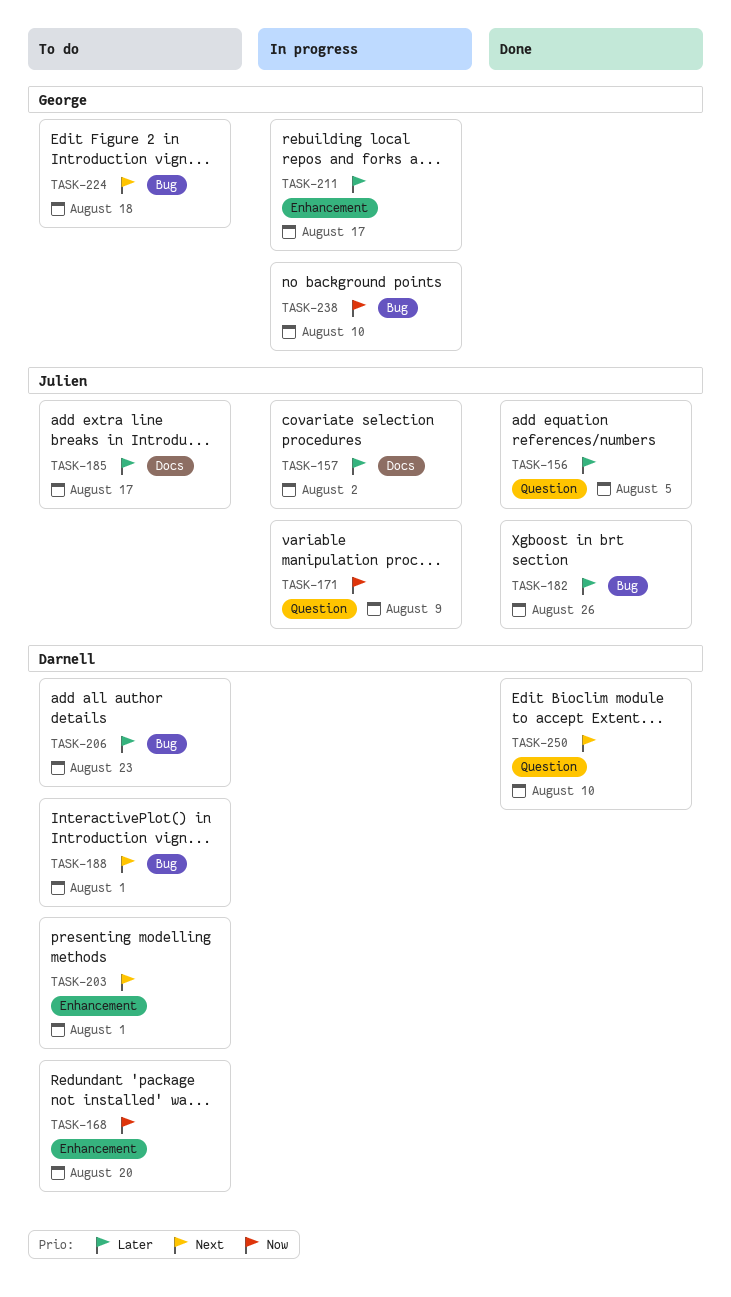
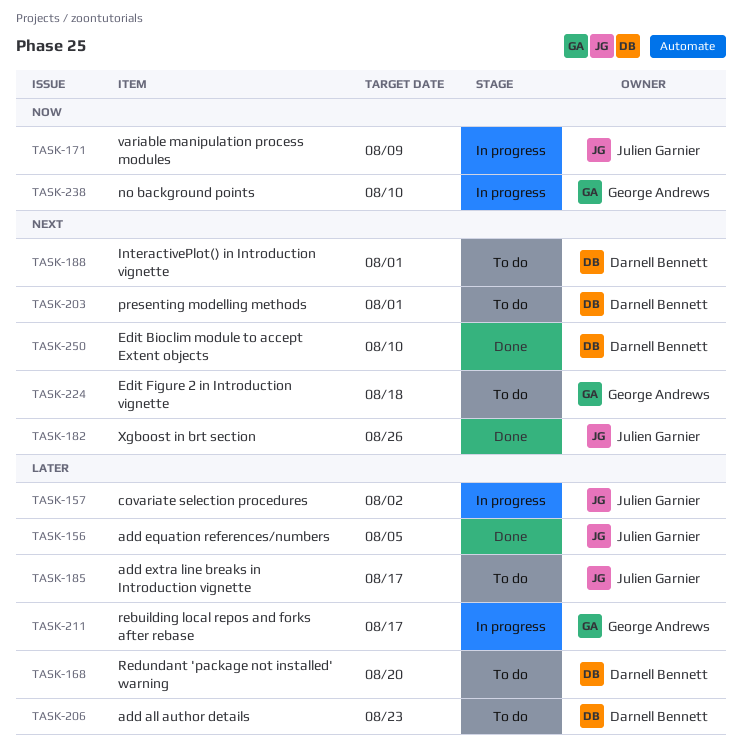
TASK-168, priority: Now -> Later
TASK-182, priority: Later -> Next

